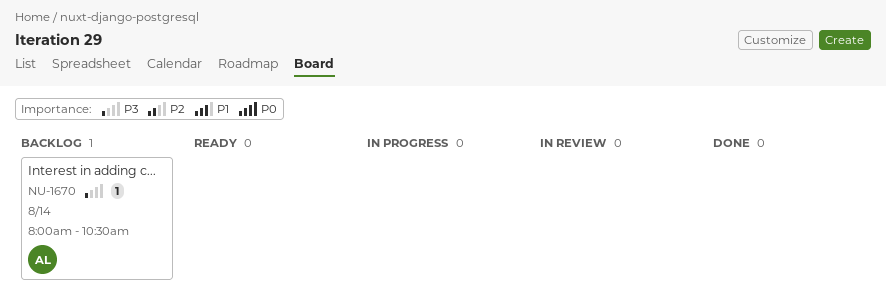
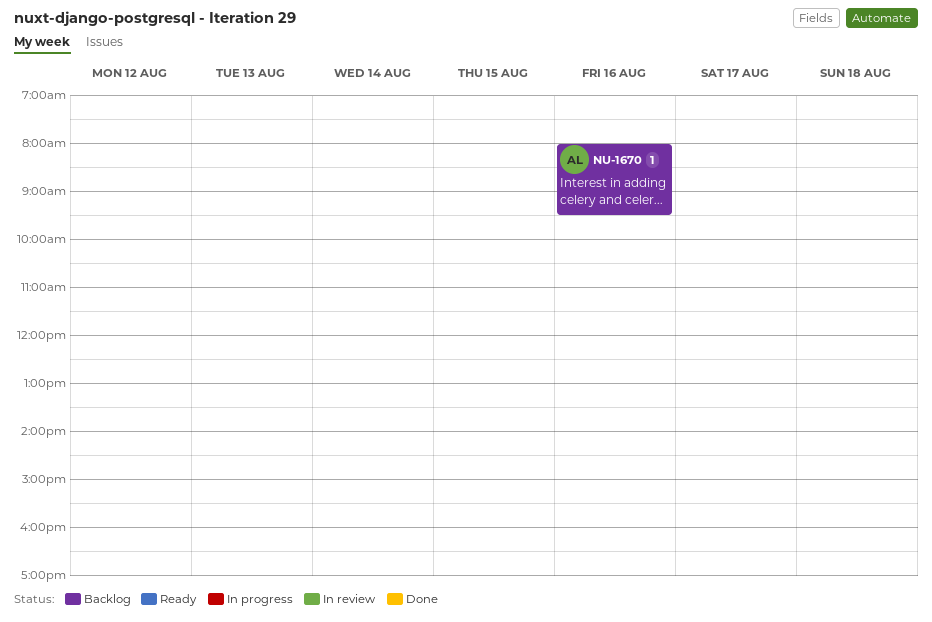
NU-1670, day: Aug 14 -> Aug 16
NU-1670, ends: 10:30 -> 09:30

